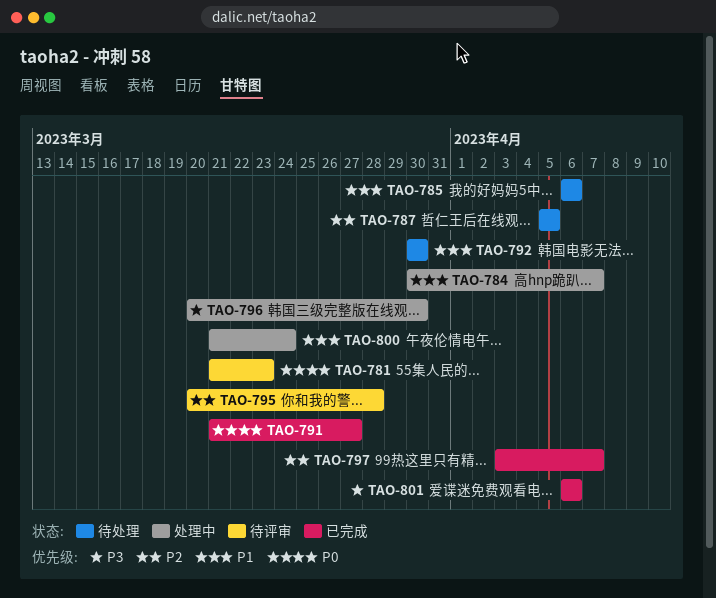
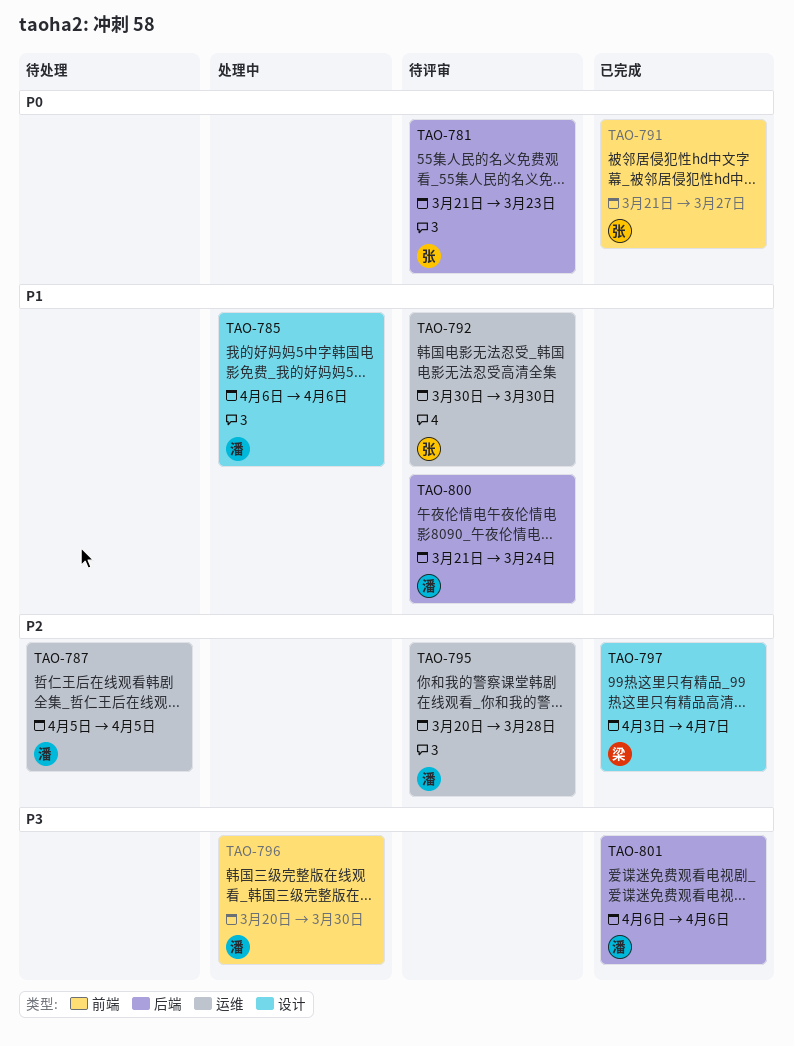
TAO-784: present -> none
TAO-785, status: 待处理 -> 处理中
TAO-792, status: 待处理 -> 待评审
TAO-800, status: 处理中 -> 待评审

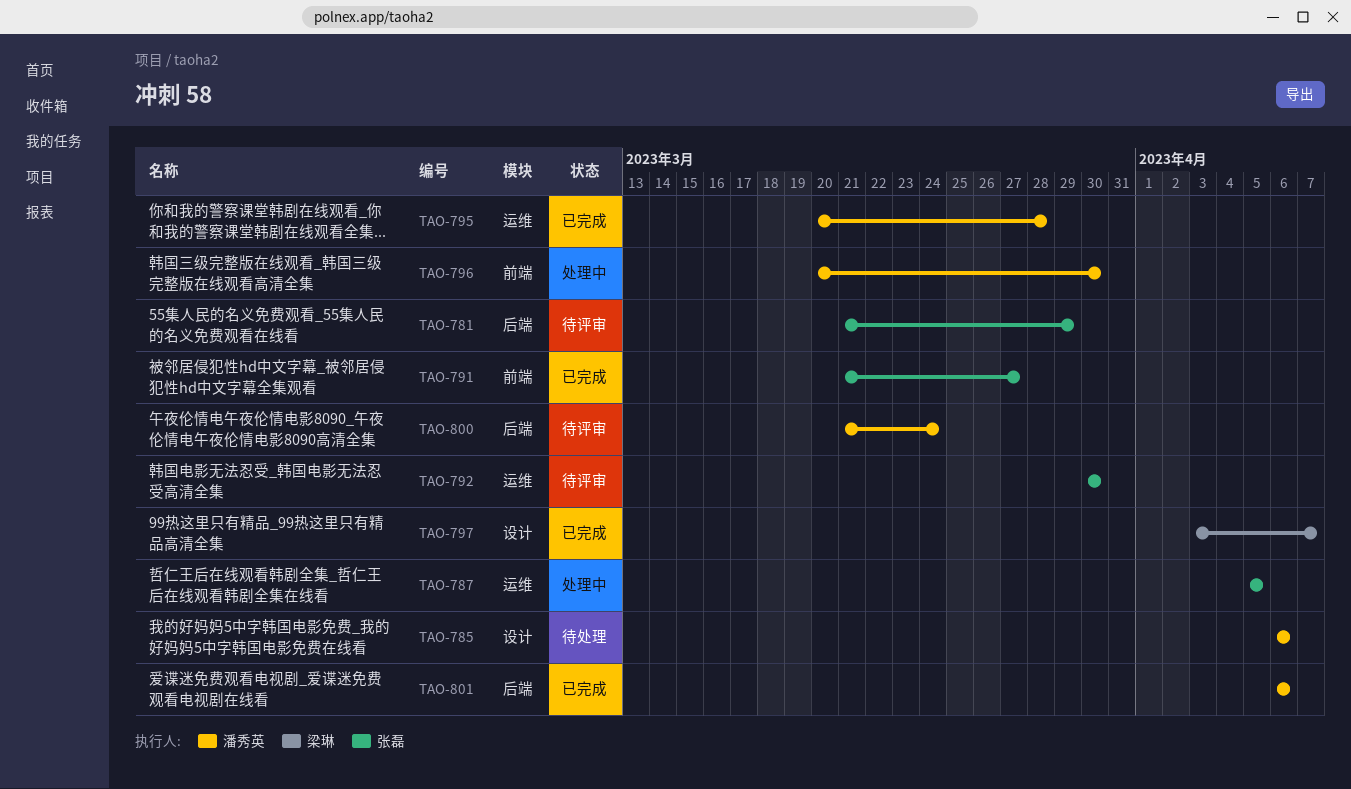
TAO-781, due: Mar 23 -> Mar 29
TAO-785, status: 处理中 -> 待处理
TAO-787, status: 待处理 -> 处理中
TAO-787, owner: 潘秀英 -> 张磊
TAO-795, status: 待评审 -> 已完成

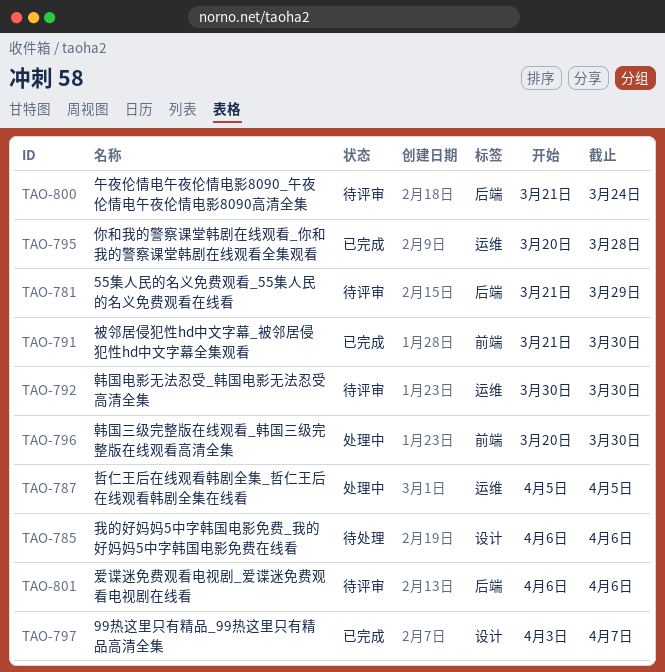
TAO-791, due: Mar 27 -> Mar 30
TAO-801, status: 已完成 -> 待评审

